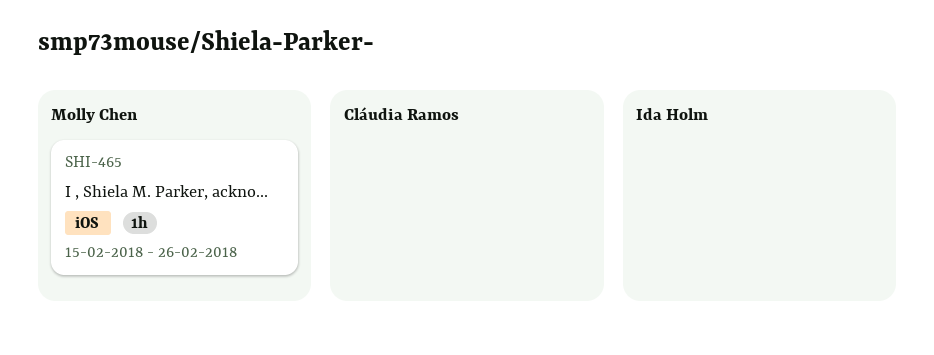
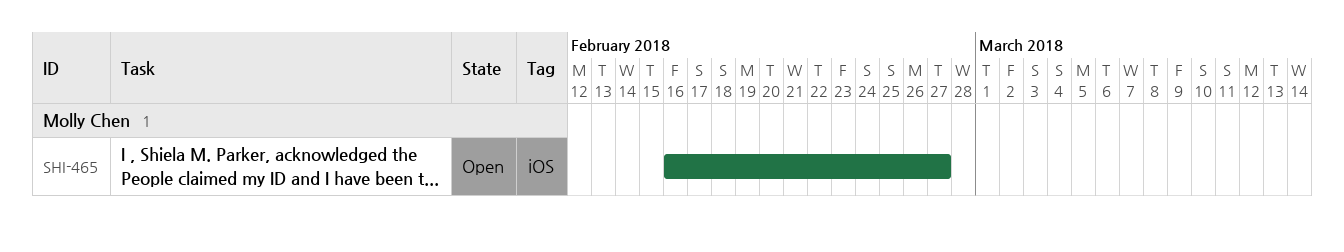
SHI-465, start: Feb 15 -> Feb 16
SHI-465, due: Feb 26 -> Feb 27

